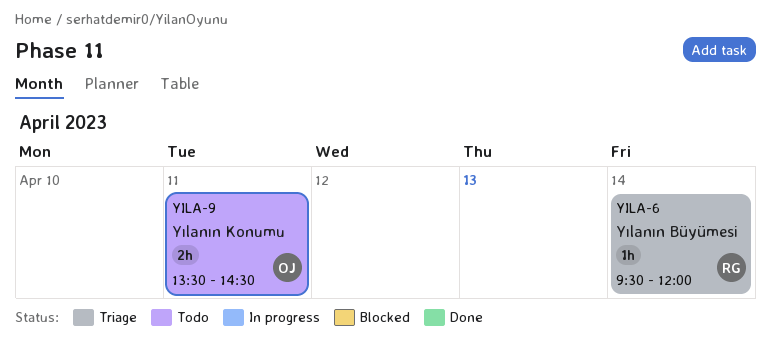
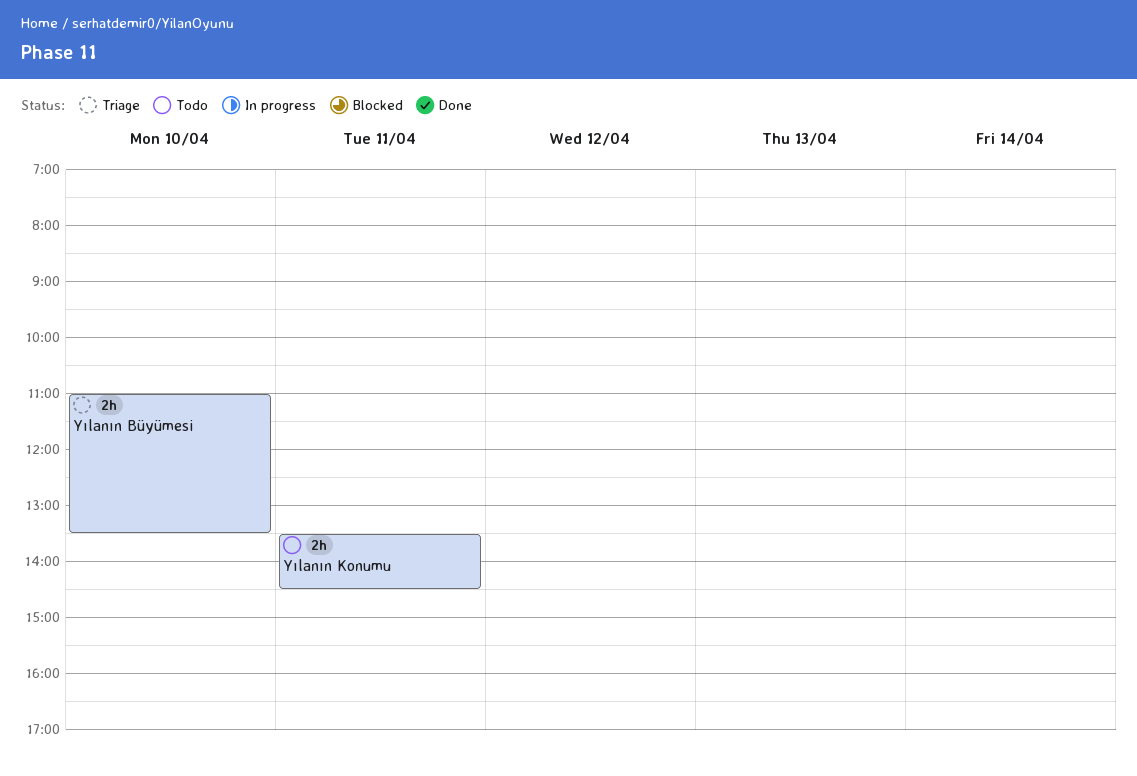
Yılanın Büyümesi, estimate: 1h -> 2h
Yılanın Büyümesi, day: Apr 14 -> Apr 10
Yılanın Büyümesi, begins: 09:30 -> 11:00
Yılanın Büyümesi, ends: 12:00 -> 13:30

